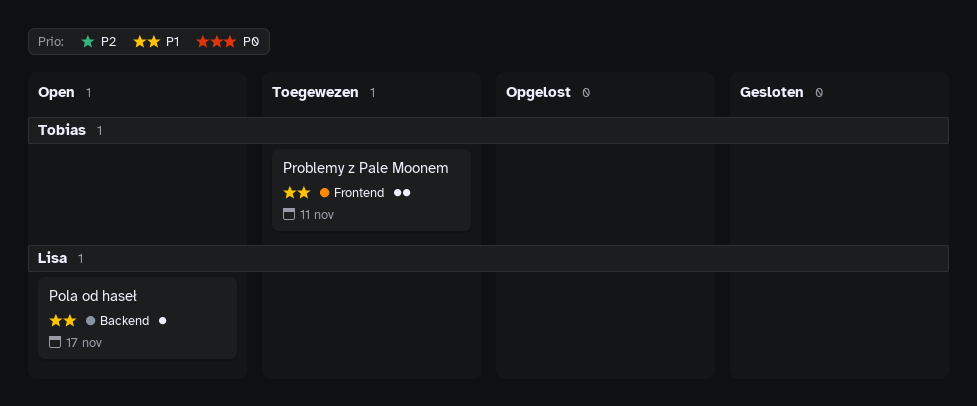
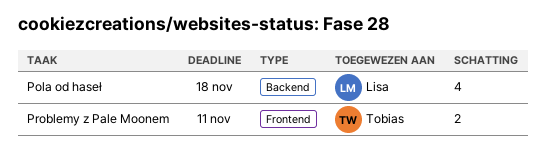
Pola od haseł, estimate: 1 -> 4
Pola od haseł, due: Nov 17 -> Nov 18

